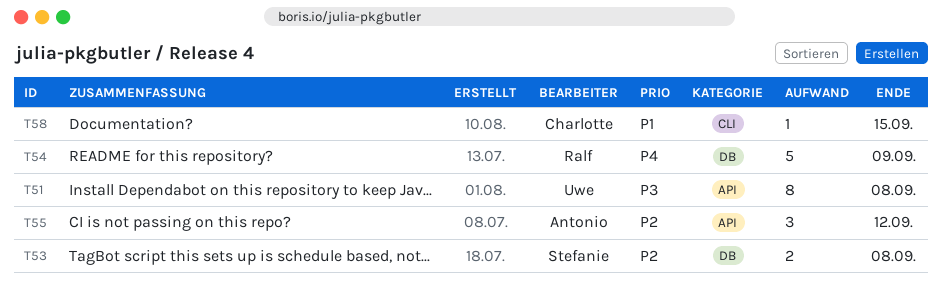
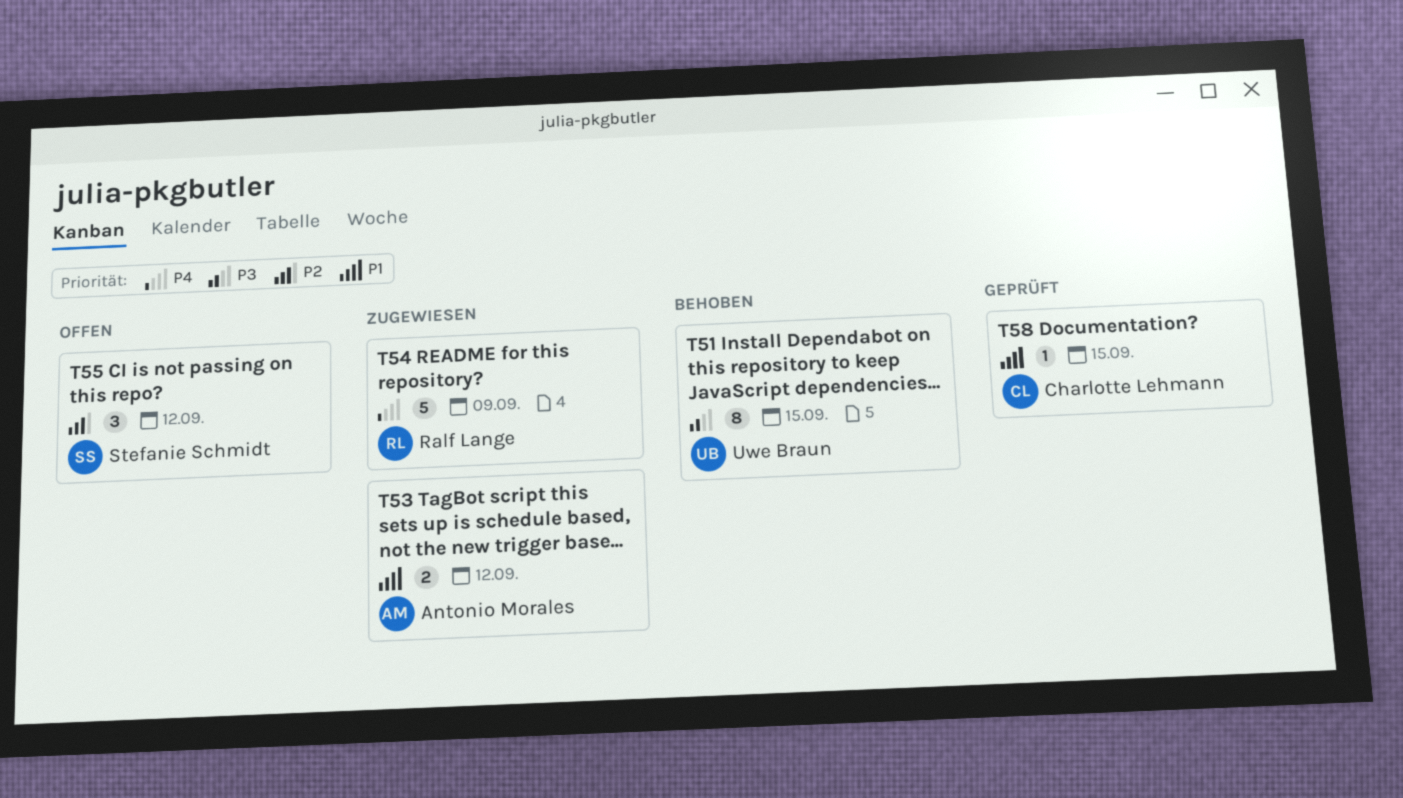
T51, due: Sep 8 -> Sep 15
T53, owner: Stefanie Schmidt -> Antonio Morales
T53, priority: P2 -> P1
T53, due: Sep 8 -> Sep 12
T55, owner: Antonio Morales -> Stefanie Schmidt

